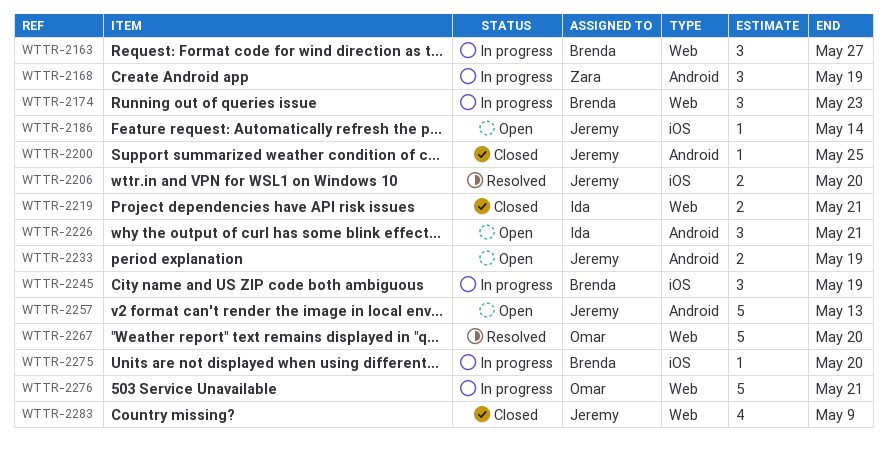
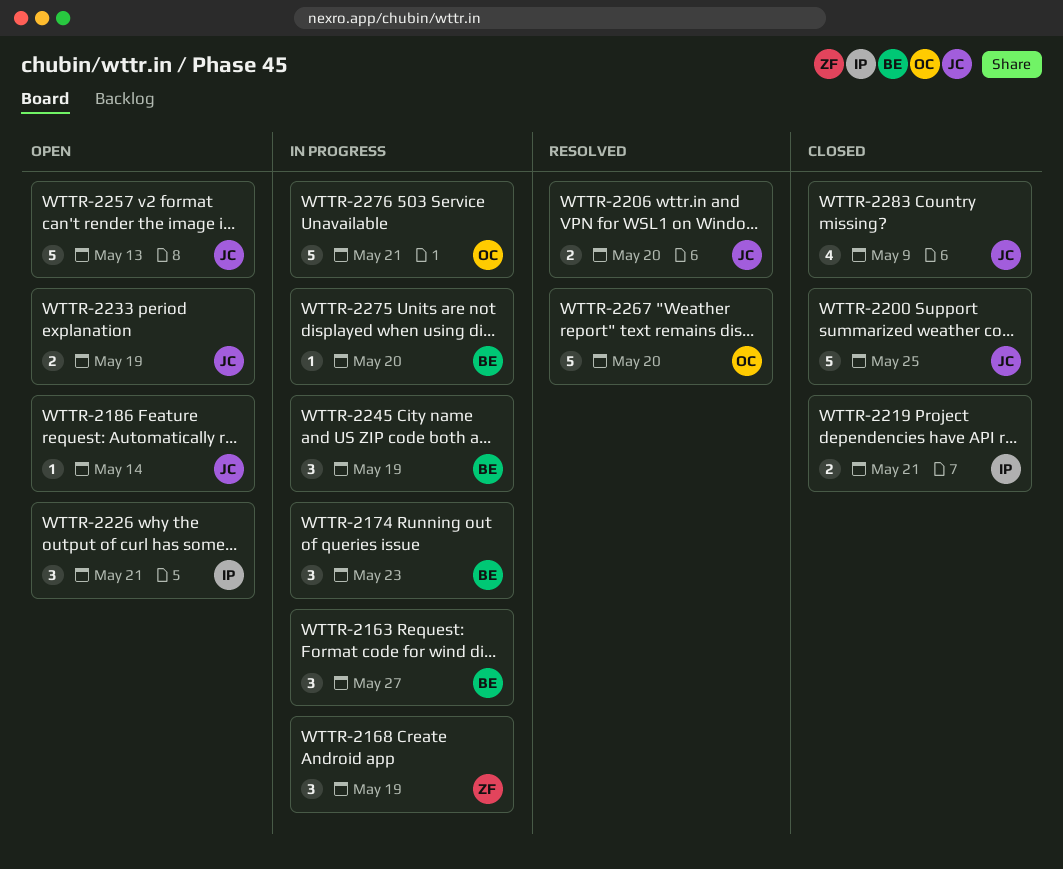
WTTR-2200, estimate: 1 -> 5

